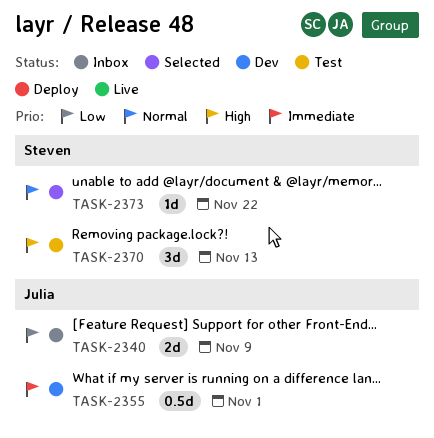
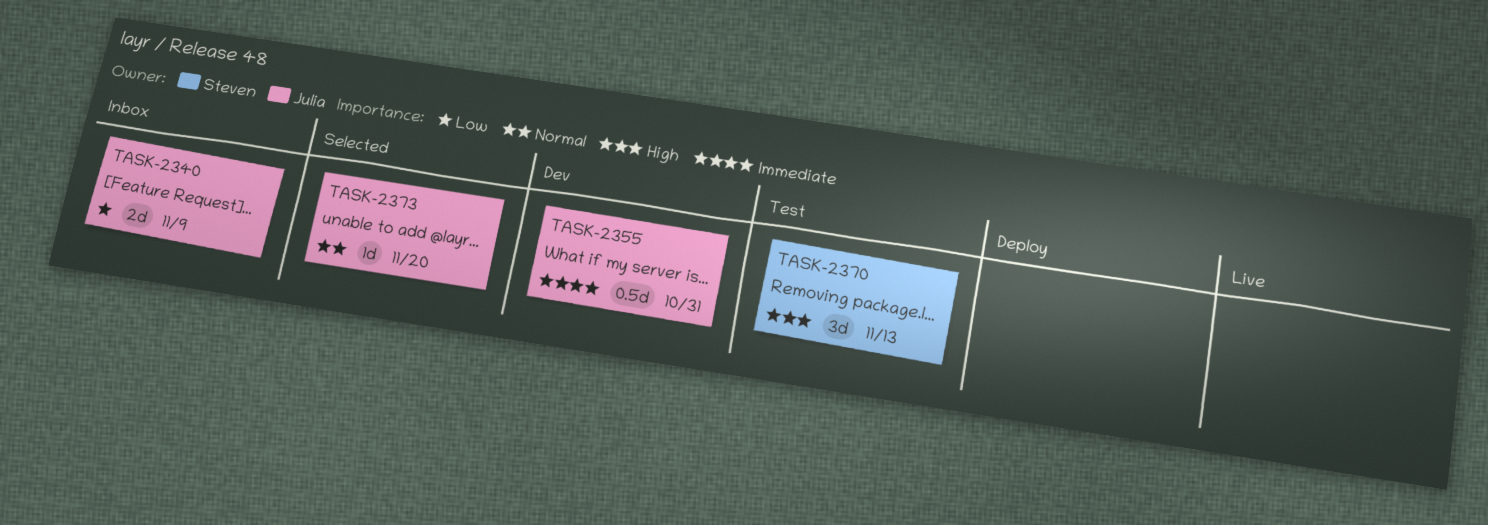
TASK-2355, due: Nov 1 -> Oct 31
TASK-2373, owner: Steven -> Julia
TASK-2373, due: Nov 22 -> Nov 20

